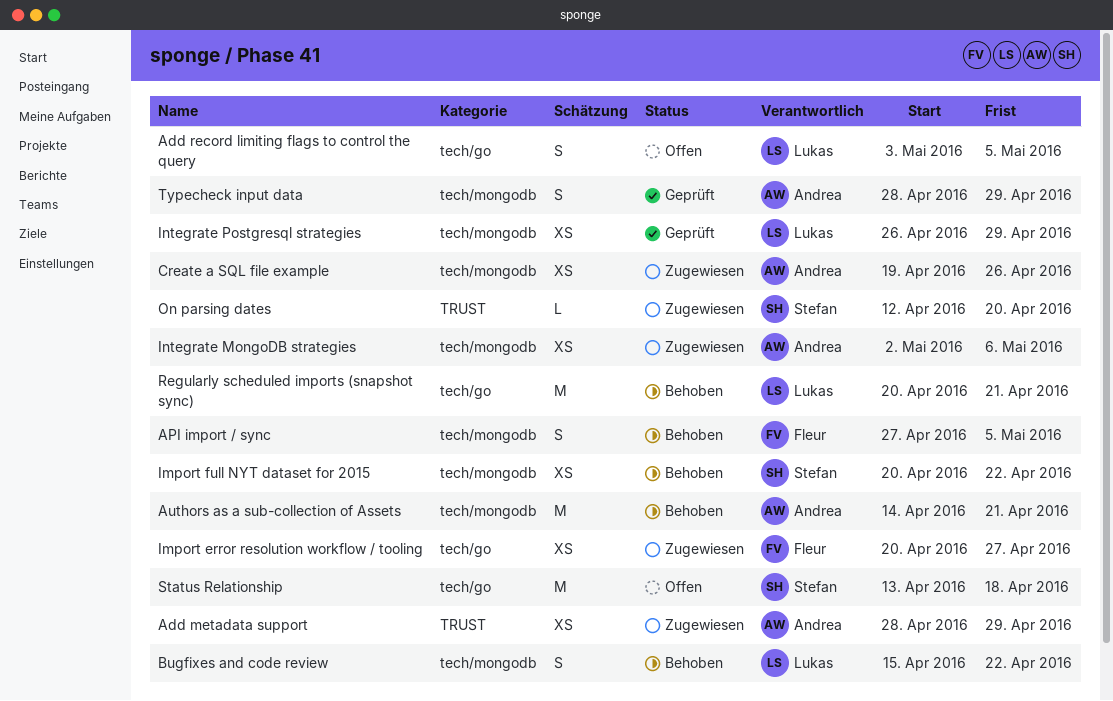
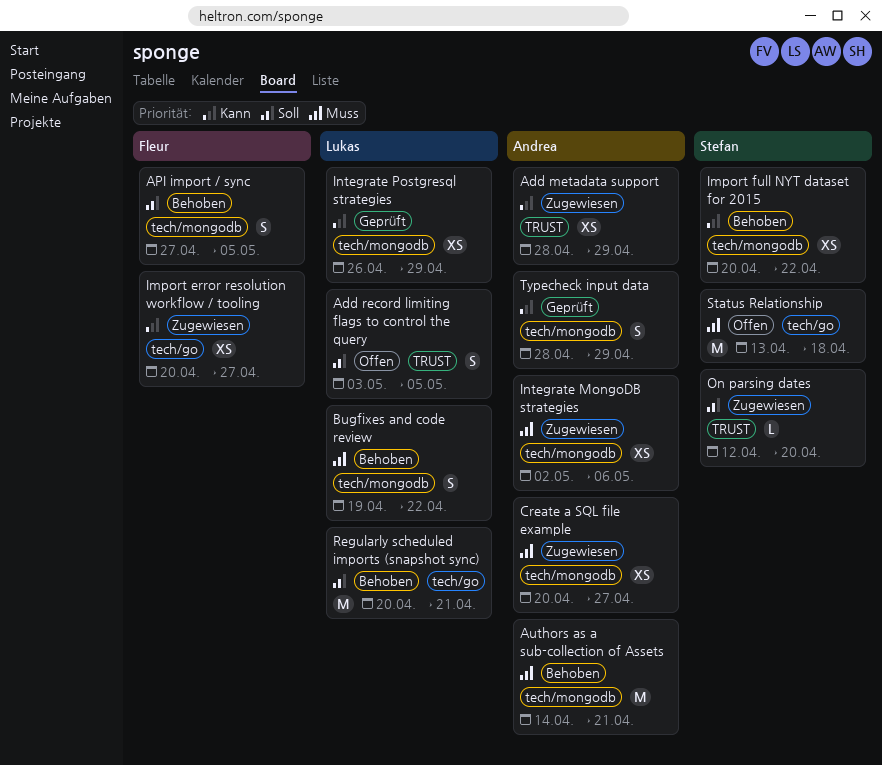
Add record limiting flags to control the query, label: tech/go -> TRUST
Bugfixes and code review, start: Apr 15 -> Apr 19
Create a SQL file example, start: Apr 19 -> Apr 20
Create a SQL file example, due: Apr 26 -> Apr 27

